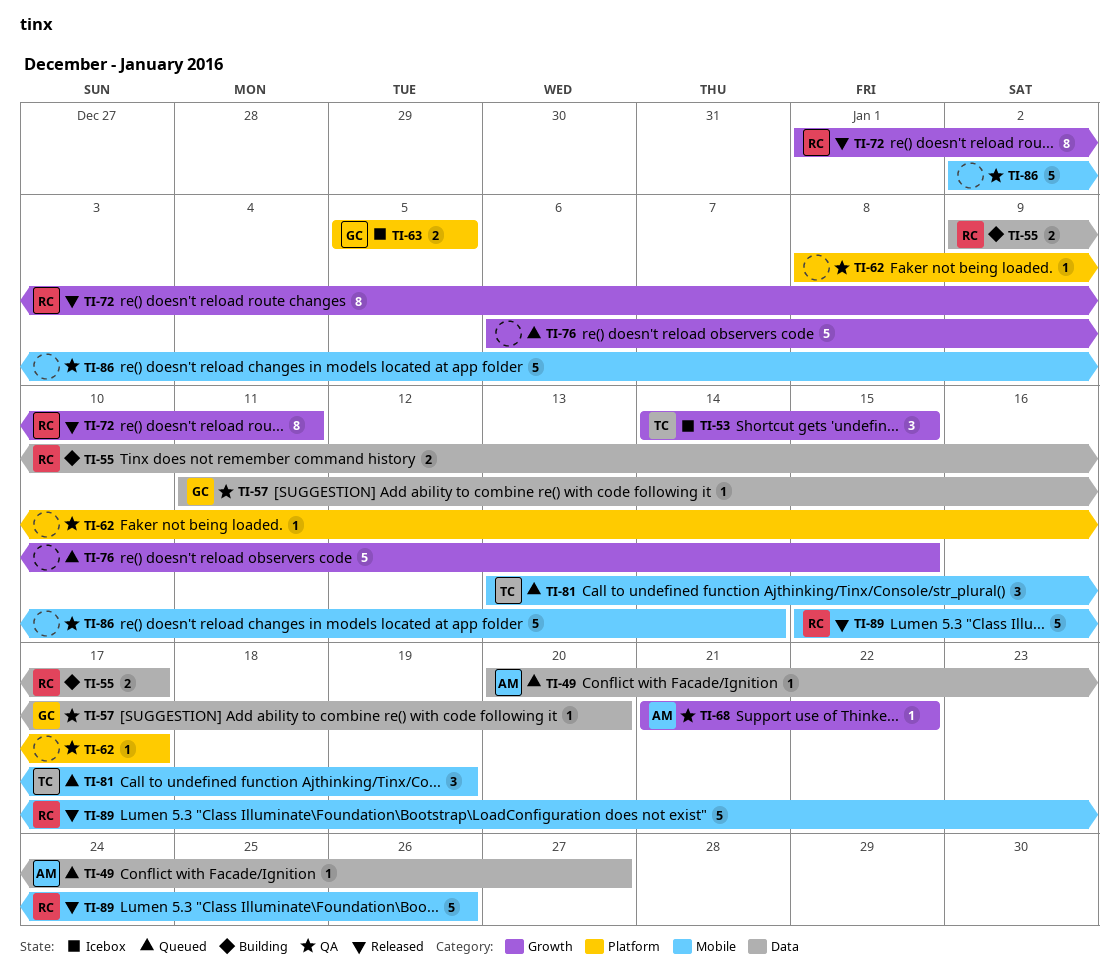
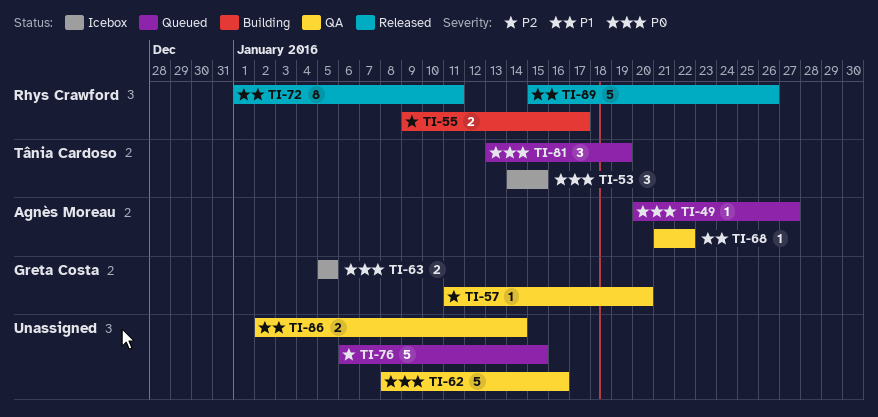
TI-62, estimate: 1 -> 5
TI-62, due: Jan 17 -> Jan 16
TI-86, estimate: 5 -> 2

